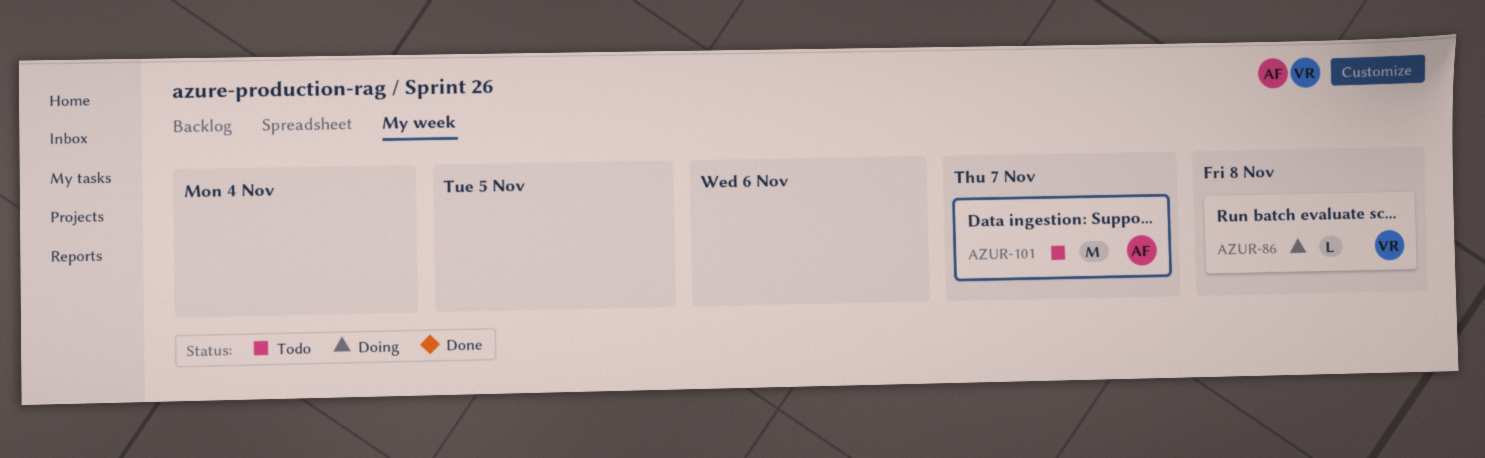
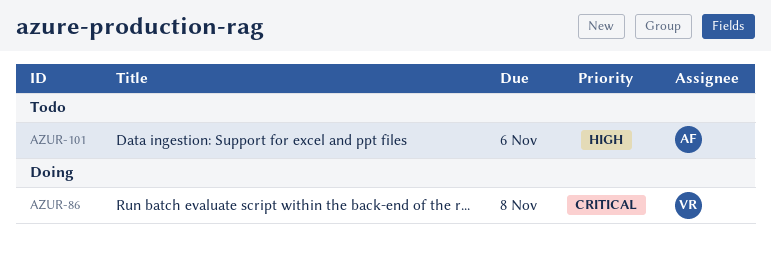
AZUR-101, due: Nov 7 -> Nov 6

